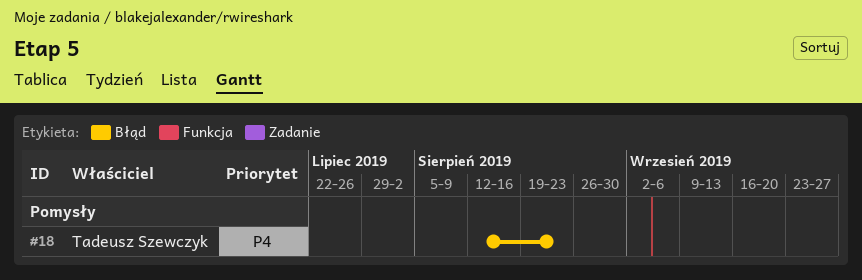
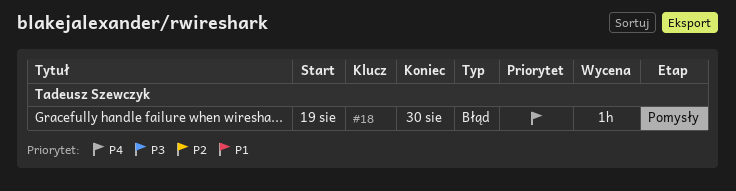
#18, start: Aug 12 -> Aug 19
#18, due: Aug 23 -> Aug 30

